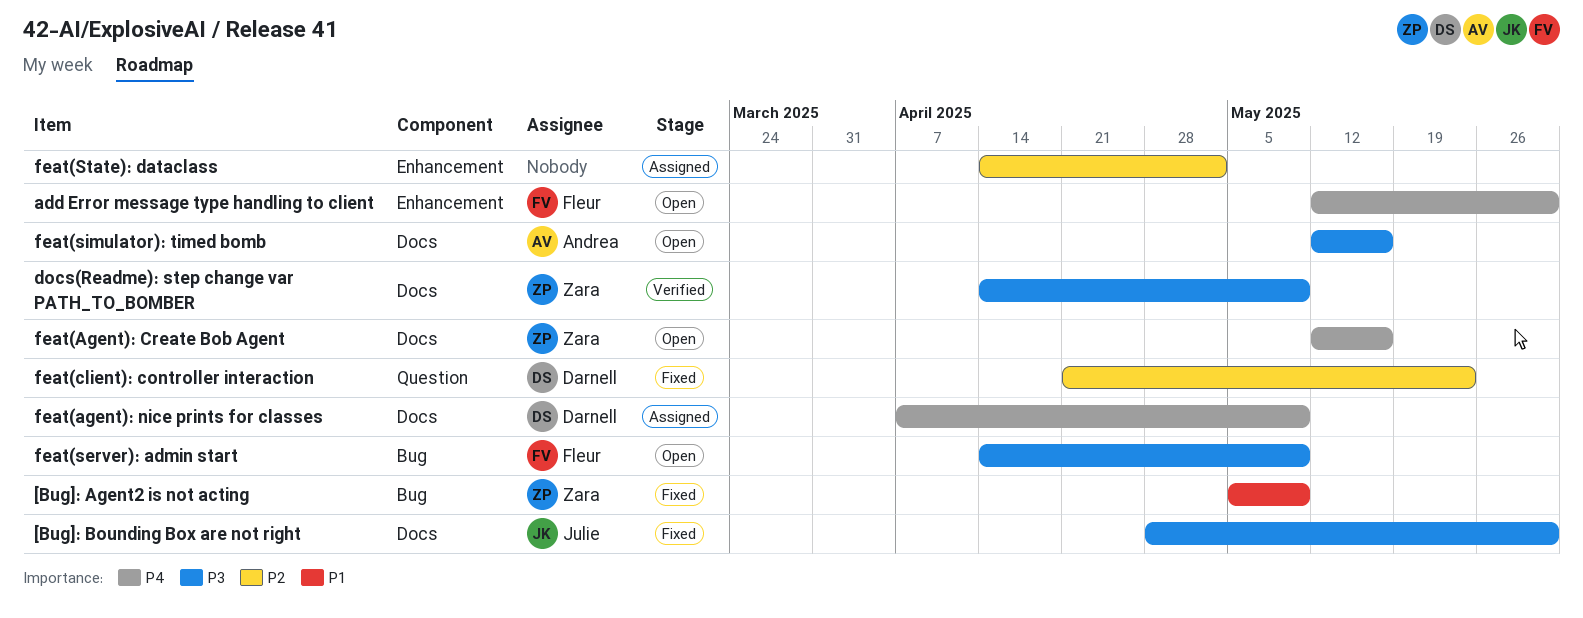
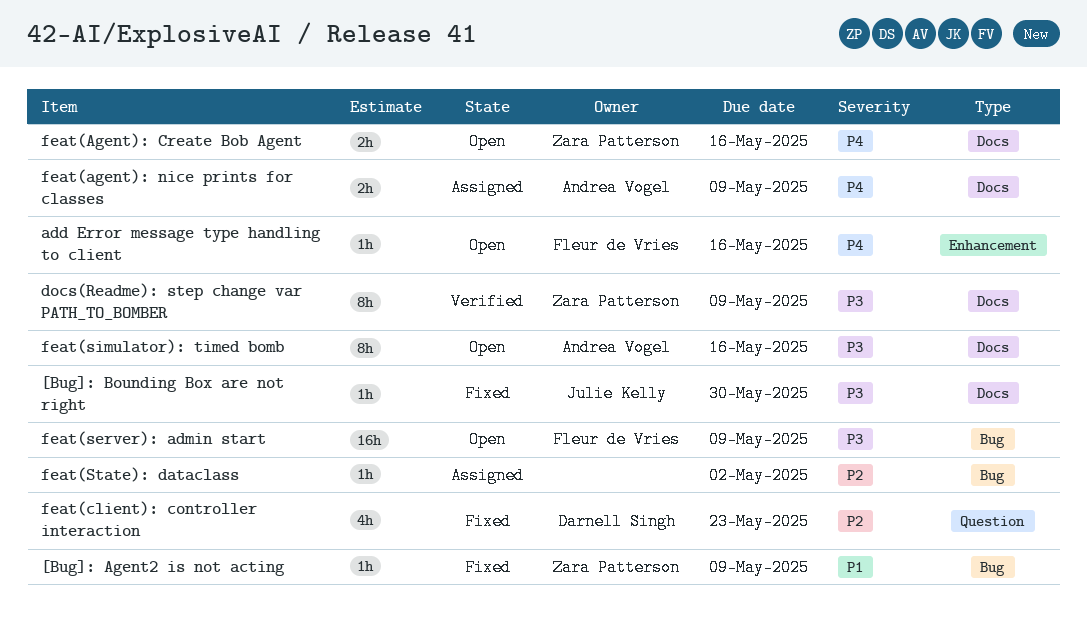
add Error message type handling to client, due: May 30 -> May 16
feat(agent): nice prints for classes, owner: Darnell Singh -> Andrea Vogel
feat(State): dataclass, label: Enhancement -> Bug

